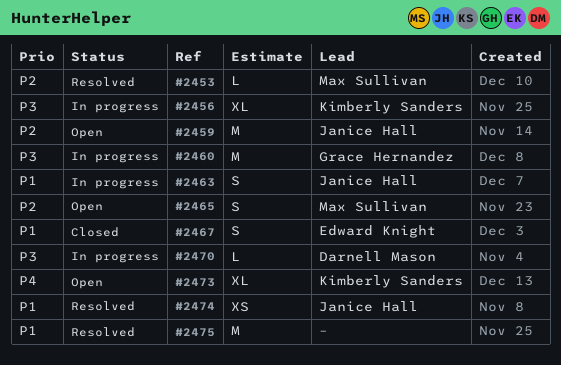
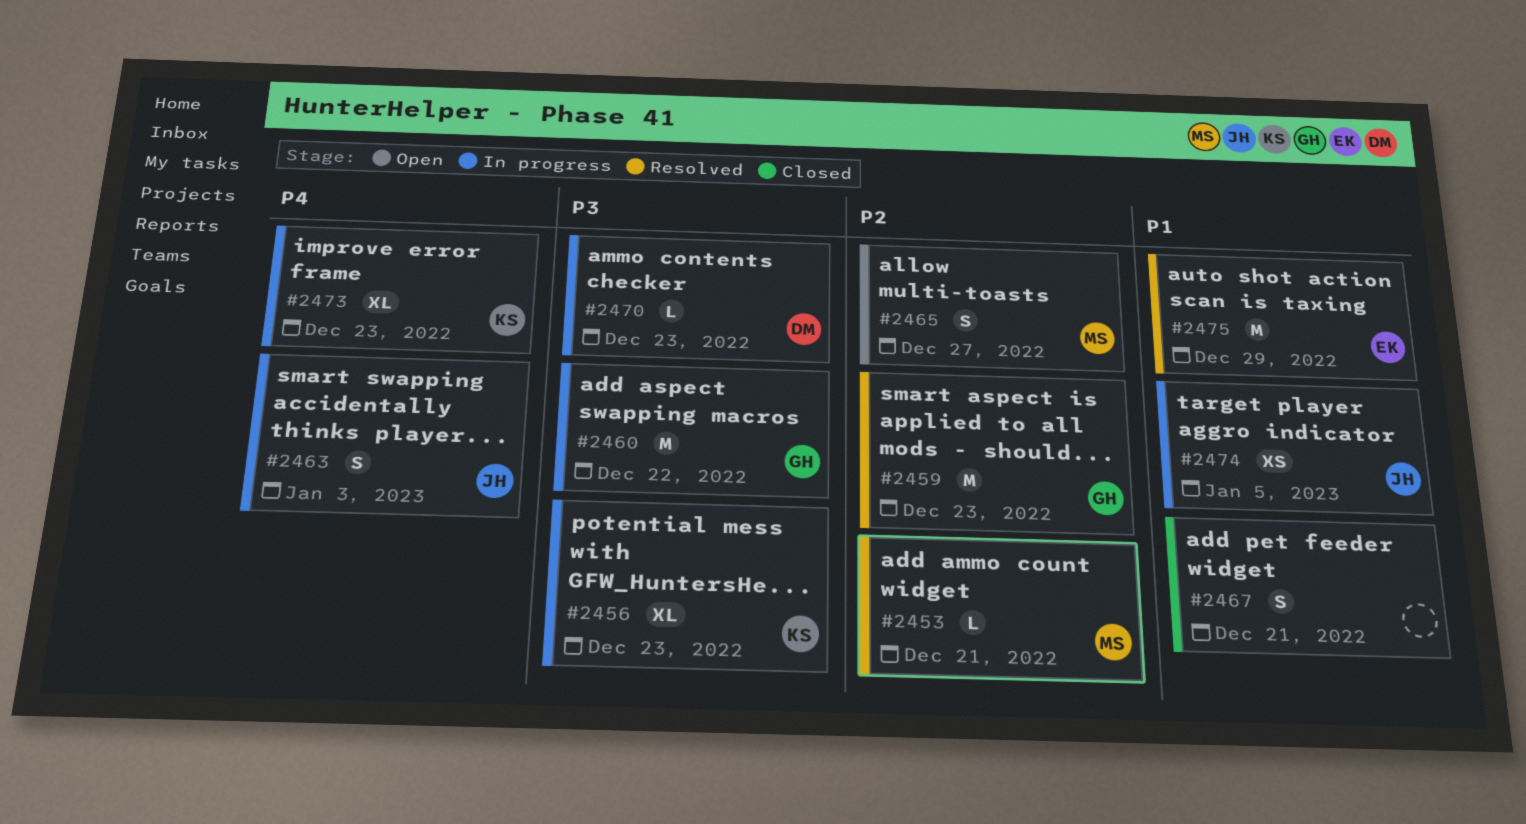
#2459, status: Open -> Resolved
#2459, owner: Janice Hall -> Grace Hernandez
#2463, priority: P1 -> P4
#2467, owner: Edward Knight -> none
#2473, status: Open -> In progress
#2474, status: Resolved -> In progress
#2475, owner: none -> Edward Knight

